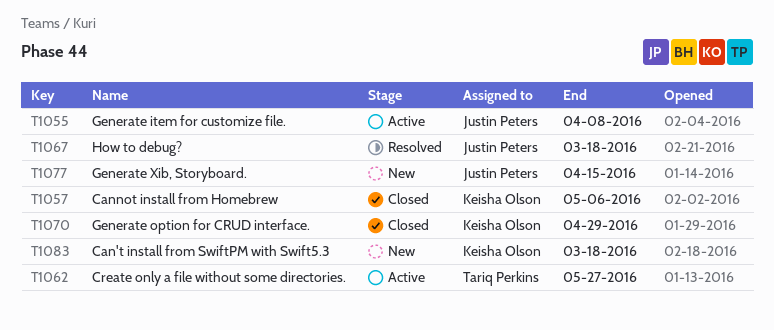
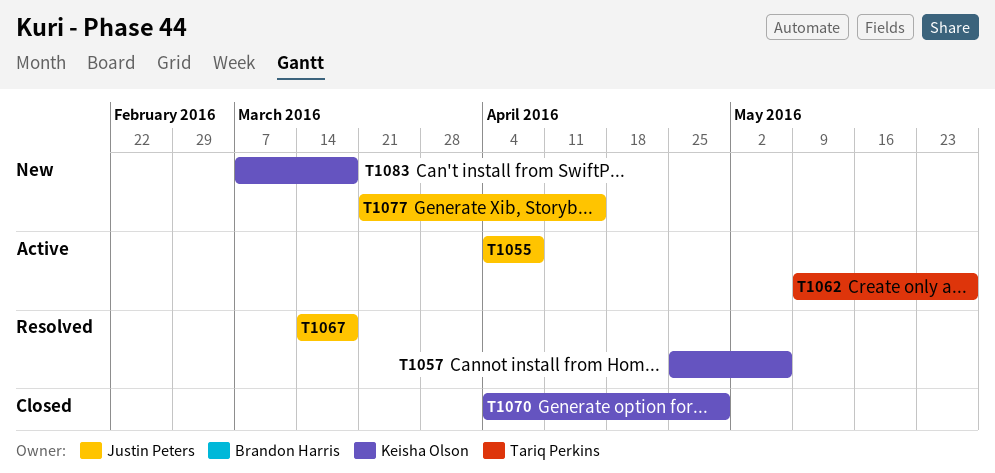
T1057, status: Closed -> Resolved

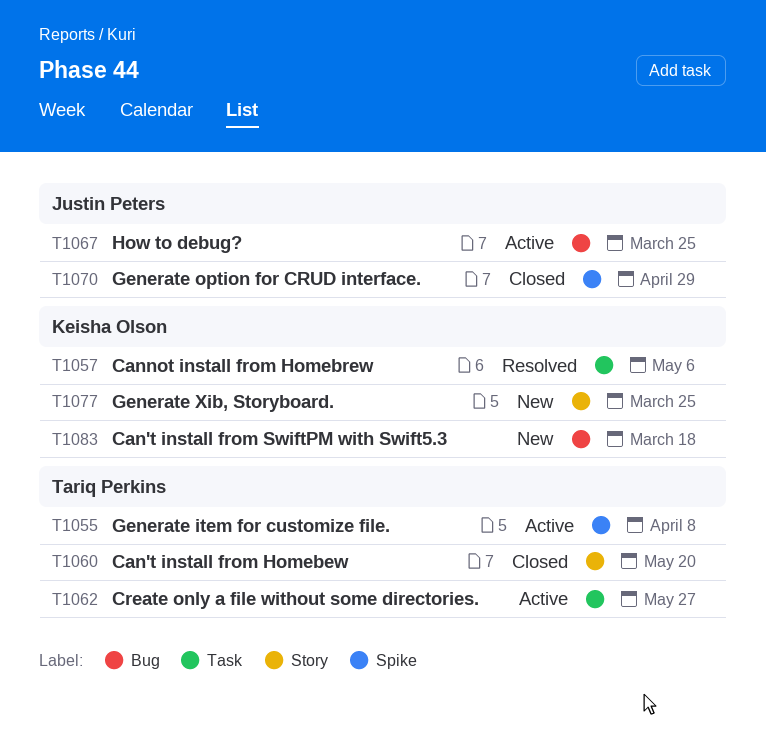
T1055, owner: Justin Peters -> Tariq Perkins
T1060: none -> present
T1067, status: Resolved -> Active
T1067, due: Mar 18 -> Mar 25
T1070, owner: Keisha Olson -> Justin Peters
T1077, owner: Justin Peters -> Keisha Olson
T1077, due: Apr 15 -> Mar 25

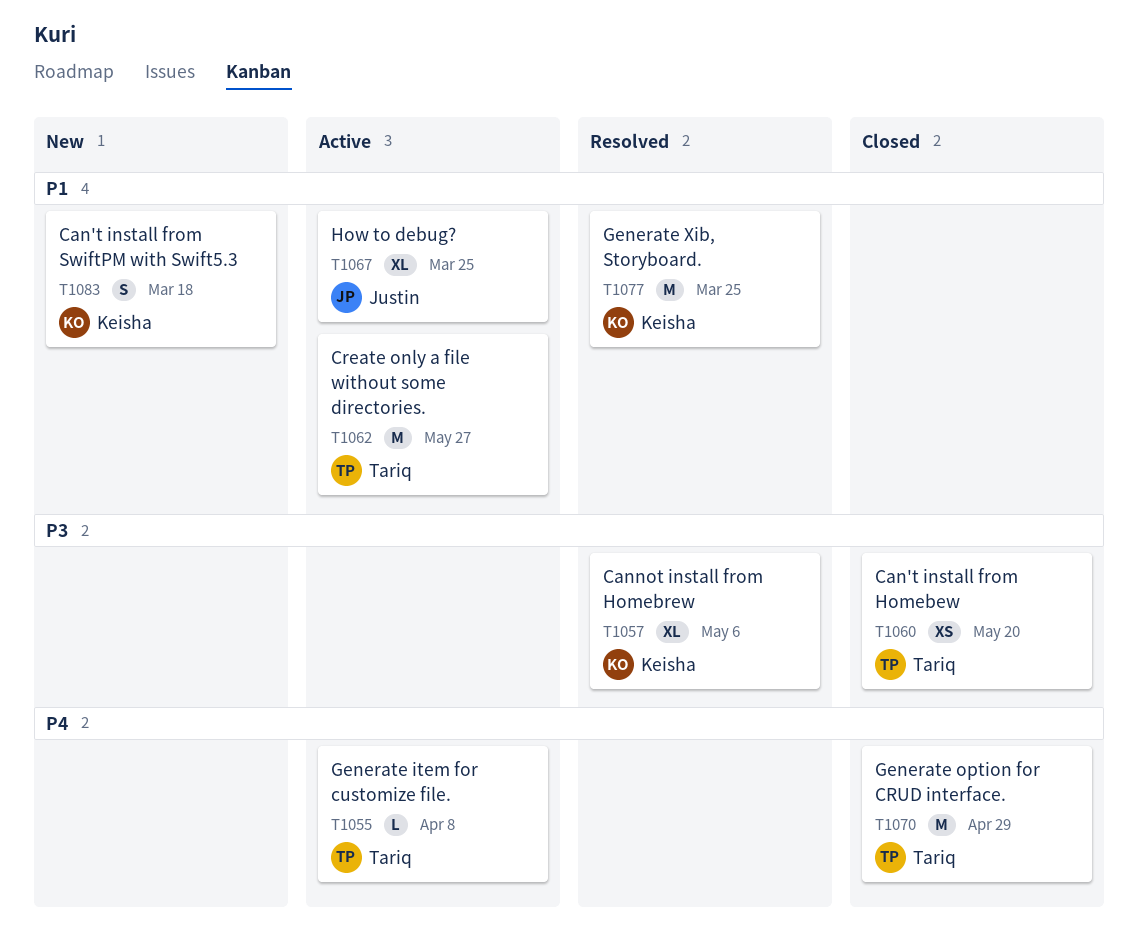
T1070, owner: Justin Peters -> Tariq Perkins
T1077, status: New -> Resolved

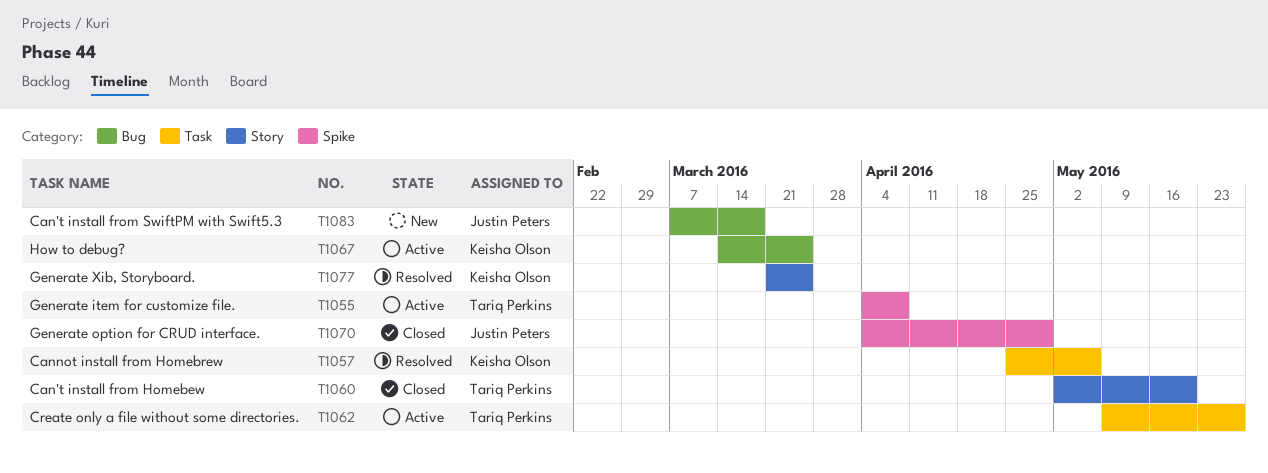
T1067, owner: Justin Peters -> Keisha Olson
T1070, owner: Tariq Perkins -> Justin Peters
T1083, owner: Keisha Olson -> Justin Peters

